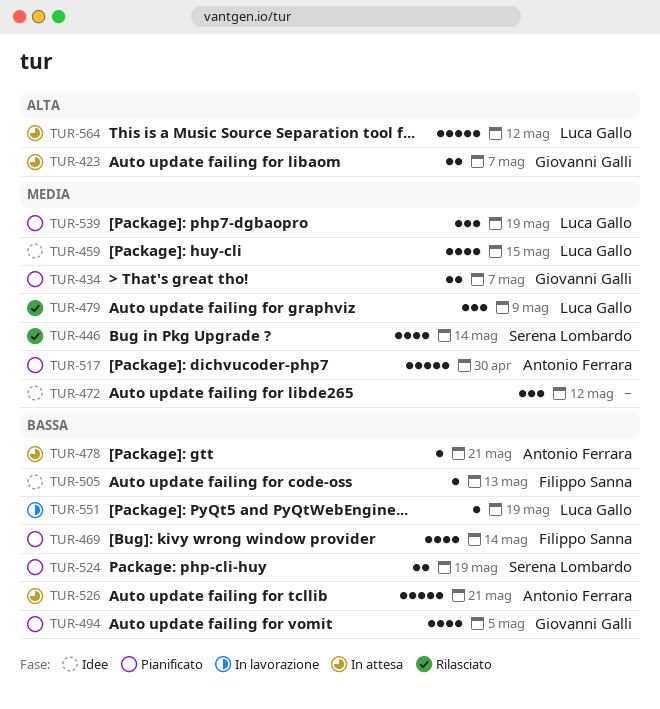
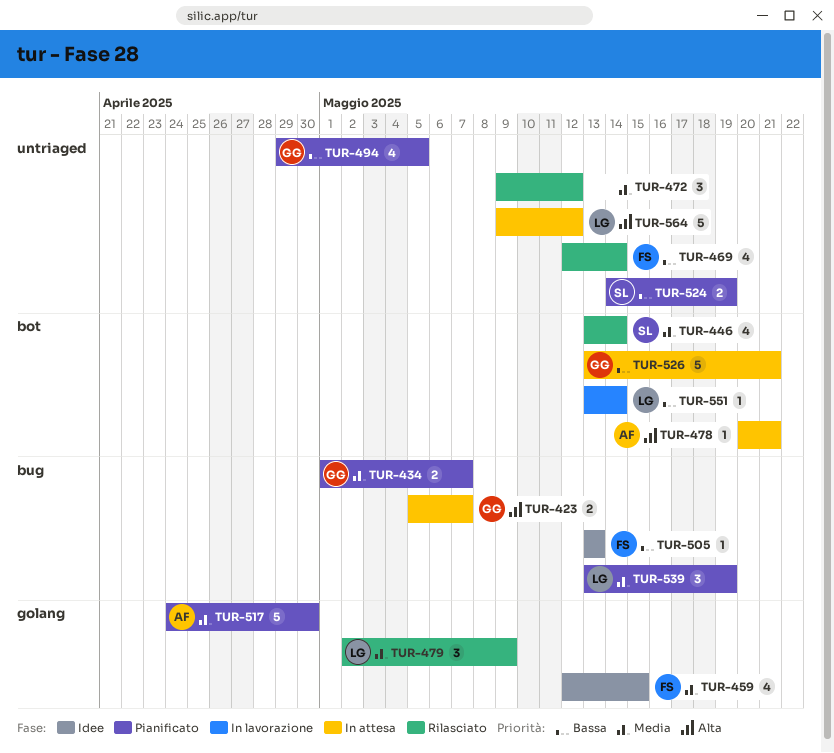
TUR-459, owner: Luca Gallo -> Filippo Sanna
TUR-469, status: Pianificato -> Rilasciato
TUR-472, status: Idee -> Rilasciato
TUR-478, priority: Bassa -> Alta
TUR-526, owner: Antonio Ferrara -> Giovanni Galli
TUR-551, due: May 19 -> May 14

